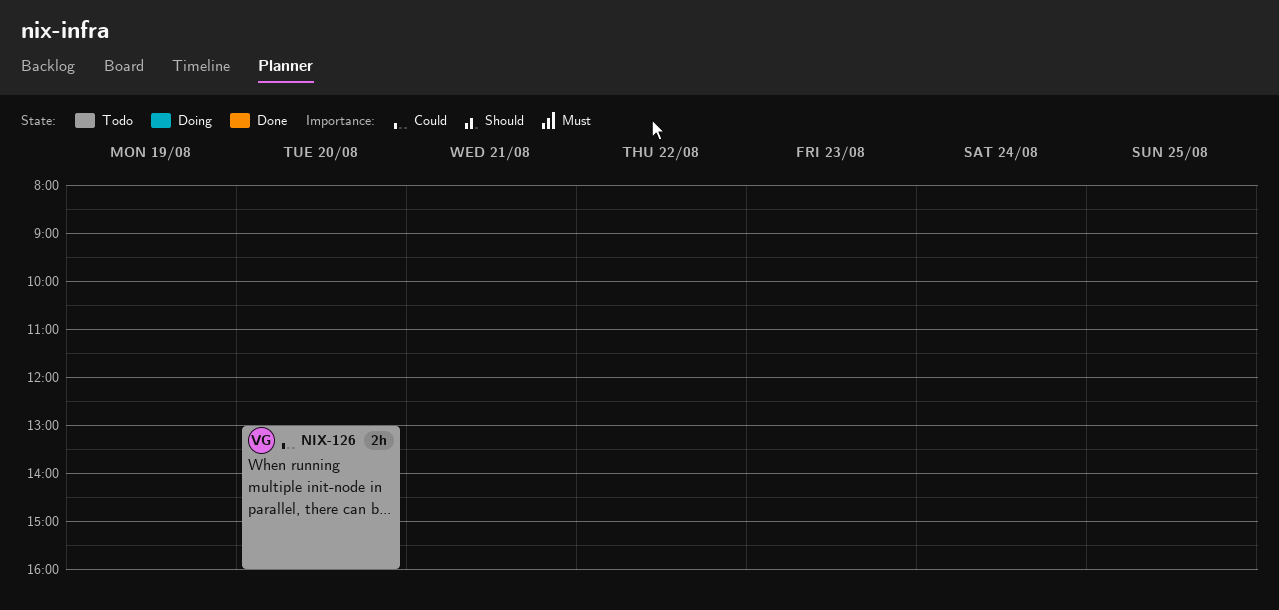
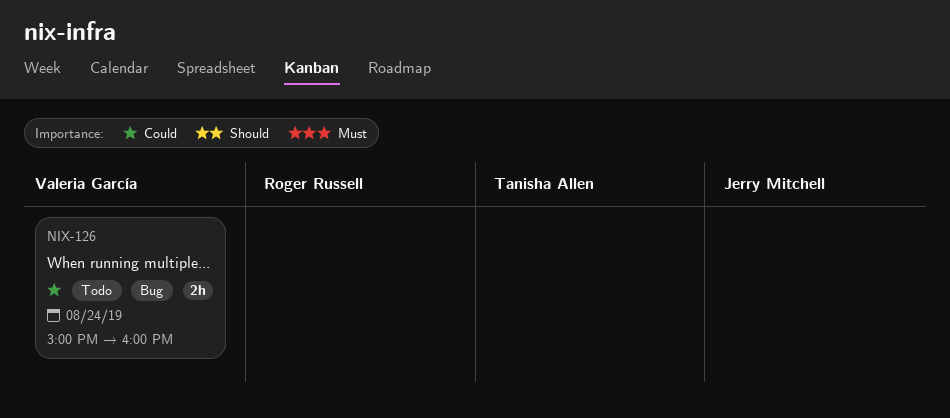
NIX-126, day: Aug 20 -> Aug 24
NIX-126, begins: 13:00 -> 15:00

